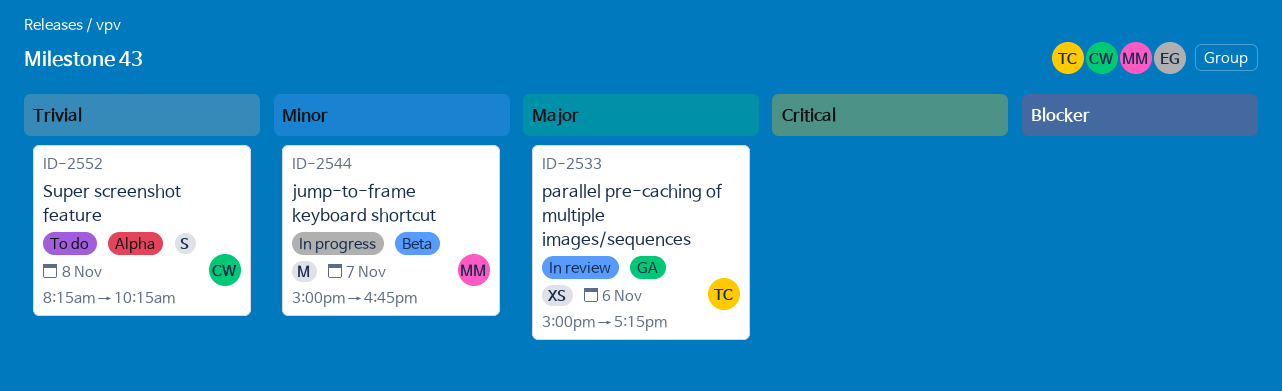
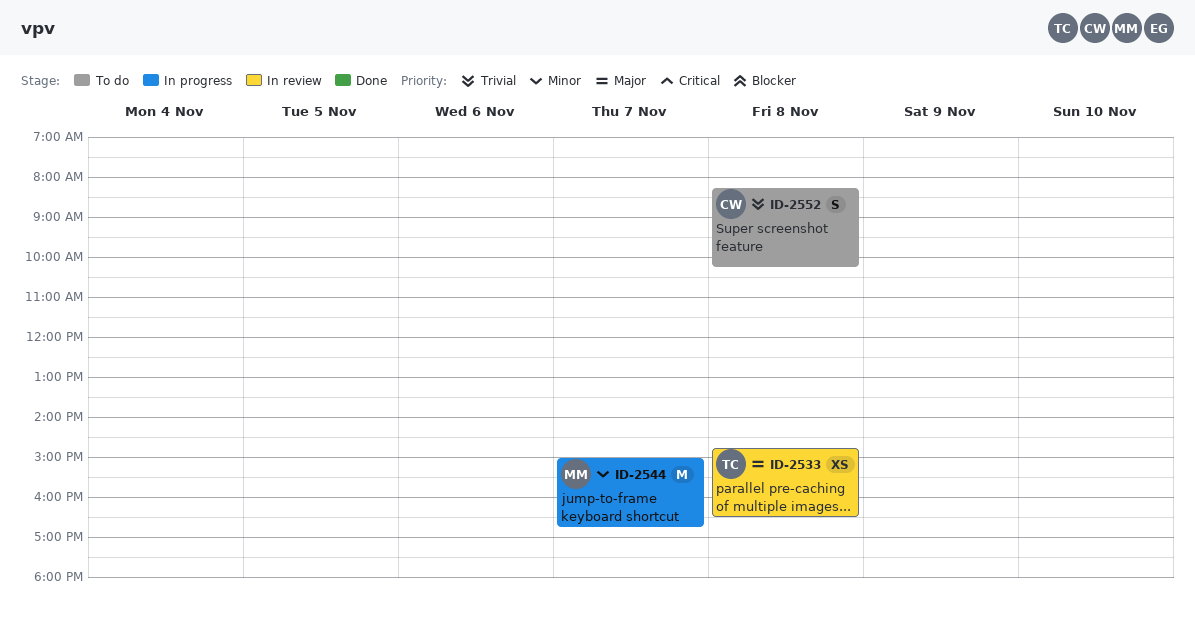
ID-2533, day: Nov 6 -> Nov 8
ID-2533, begins: 15:00 -> 14:45
ID-2533, ends: 17:15 -> 16:30

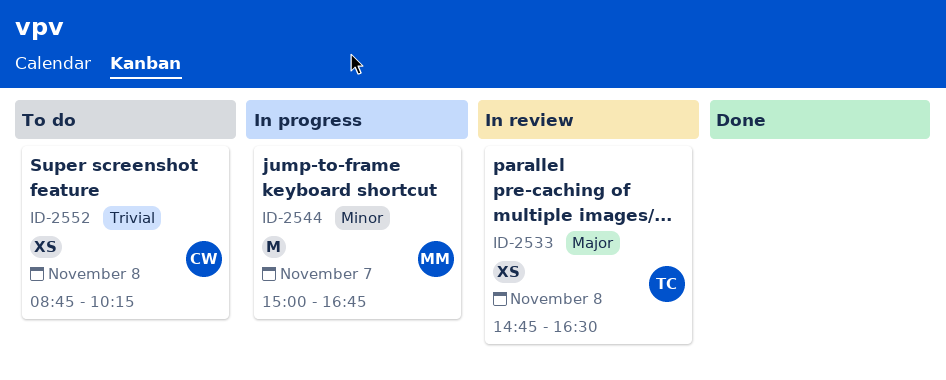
ID-2552, estimate: S -> XS
ID-2552, begins: 08:15 -> 08:45

